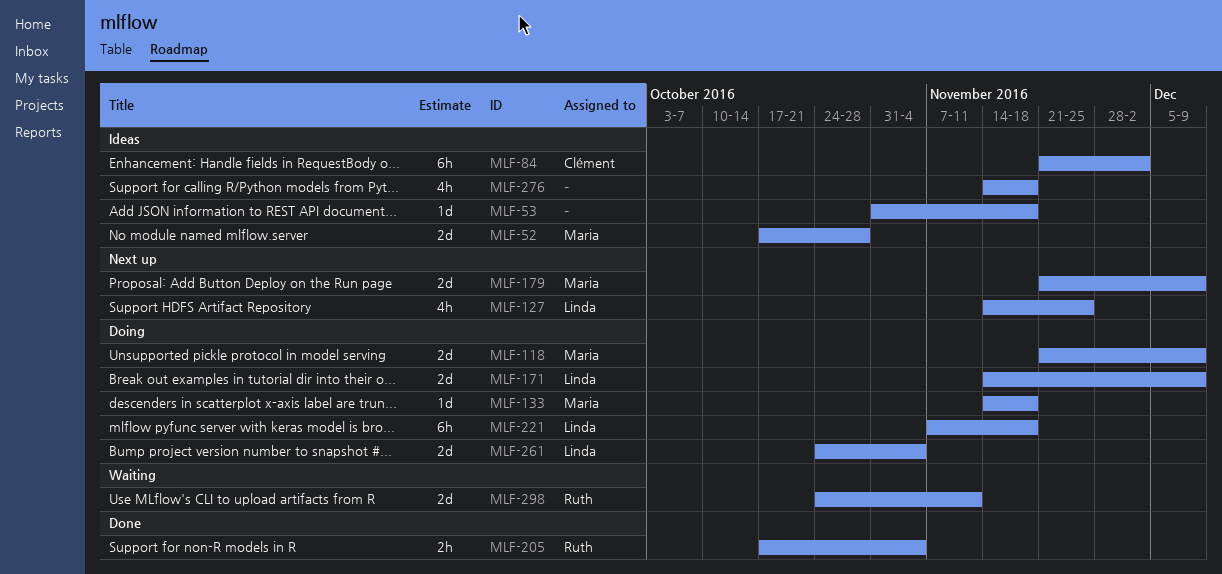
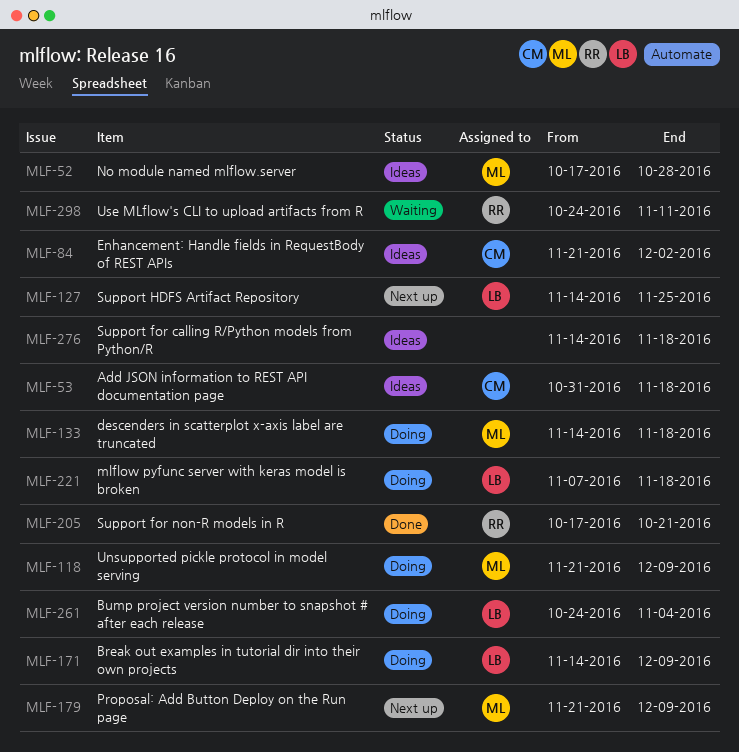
MLF-53, owner: none -> Clément
MLF-205, due: Nov 4 -> Oct 21

